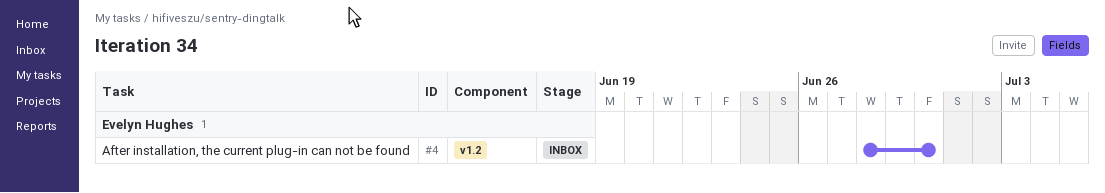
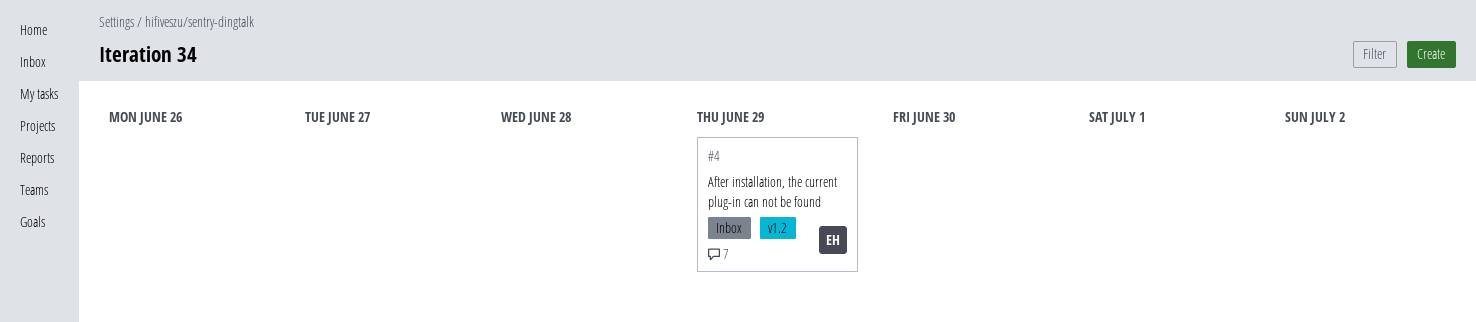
#4, due: Jun 30 -> Jun 29

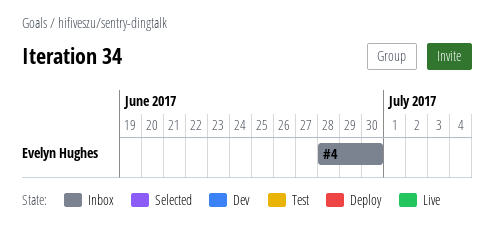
#4, due: Jun 29 -> Jun 30

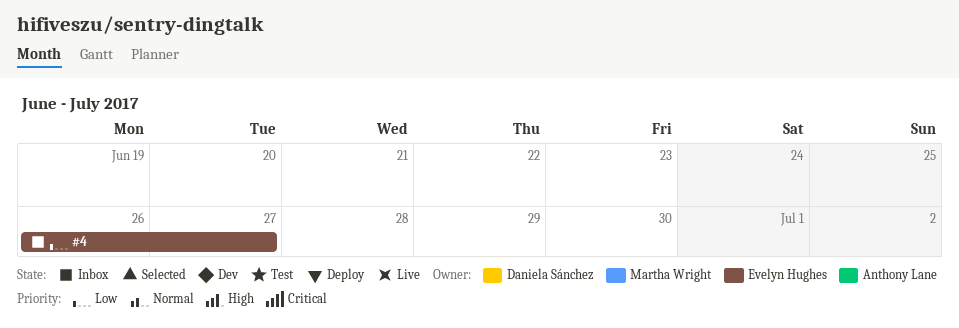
#4, start: Jun 28 -> Jun 26
#4, due: Jun 30 -> Jun 27

